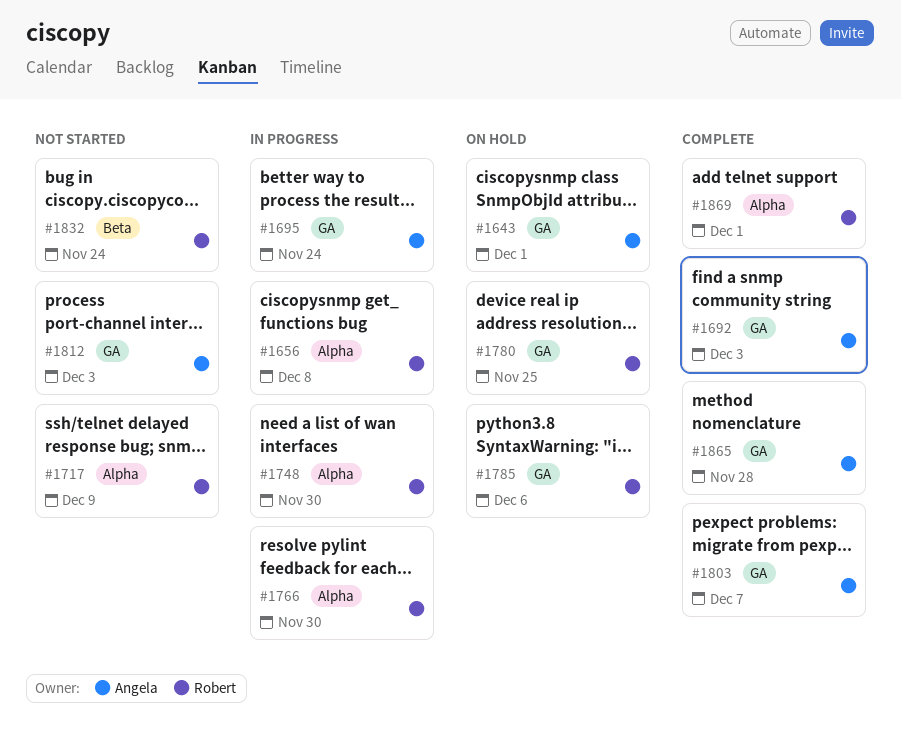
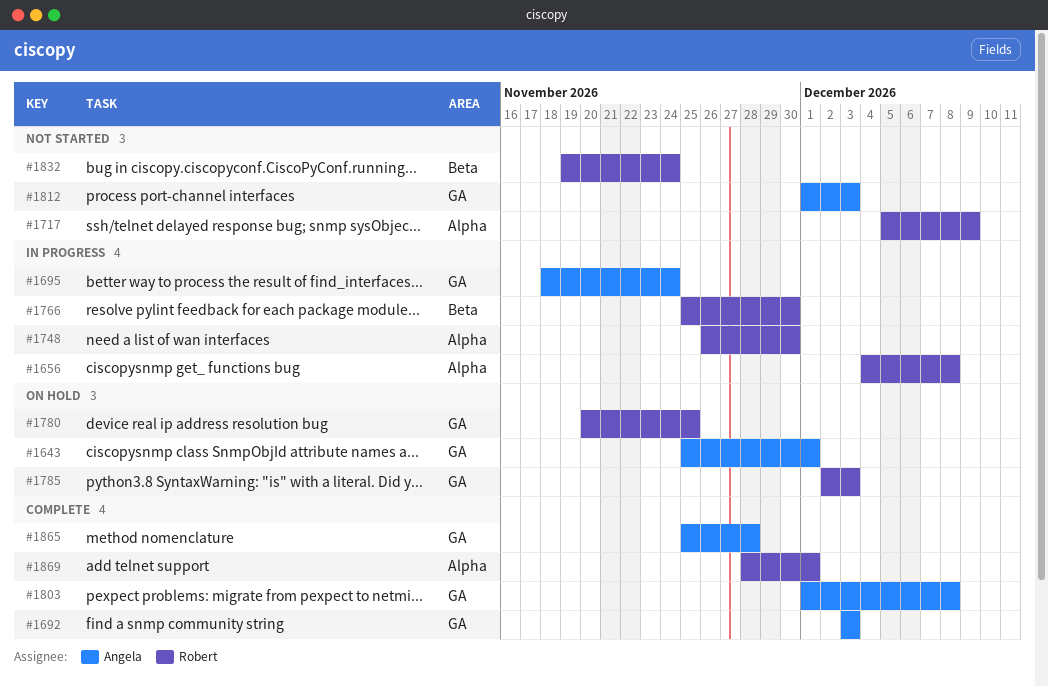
#1766, label: Alpha -> Beta
#1785, due: Dec 6 -> Dec 3
#1803, due: Dec 7 -> Dec 8

